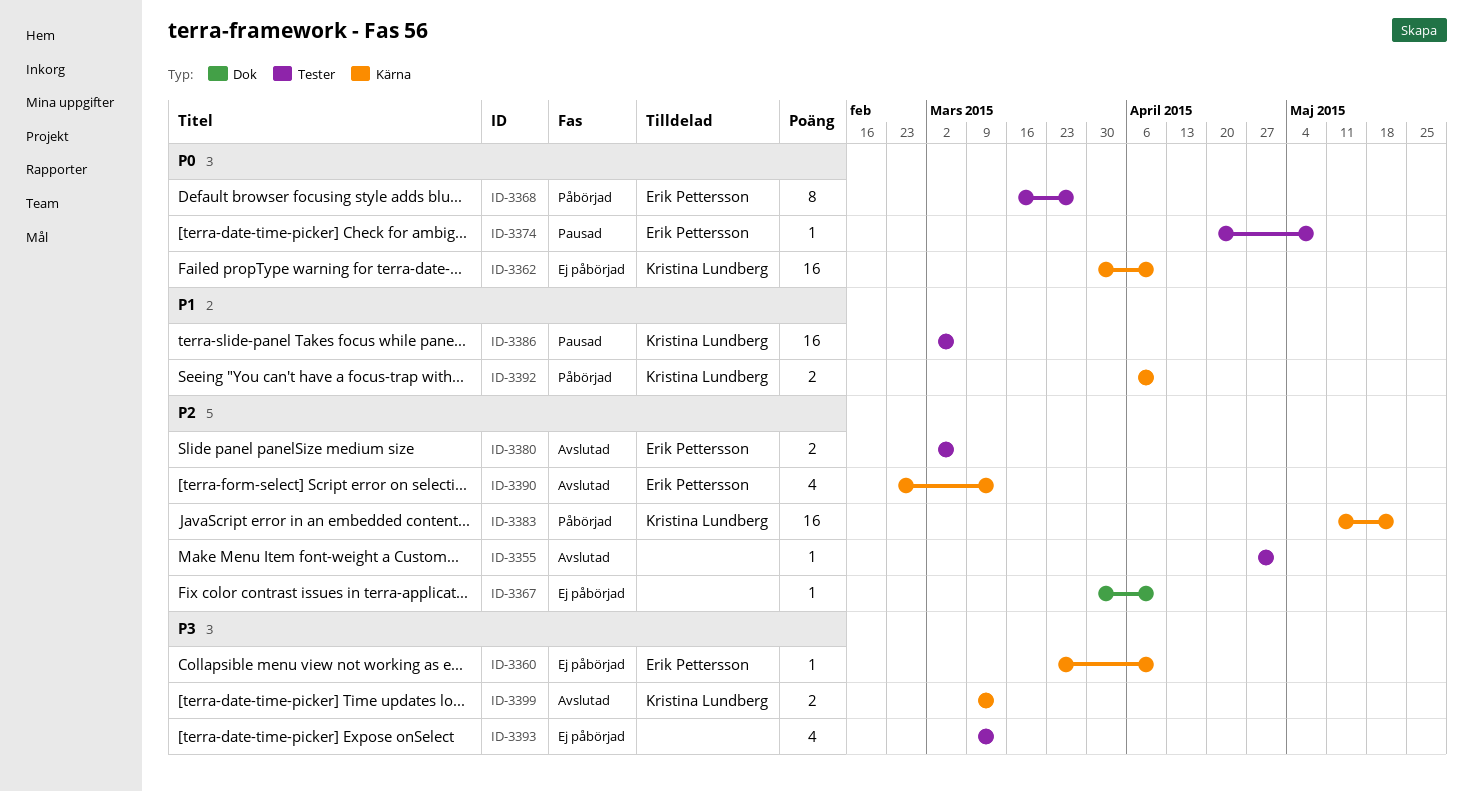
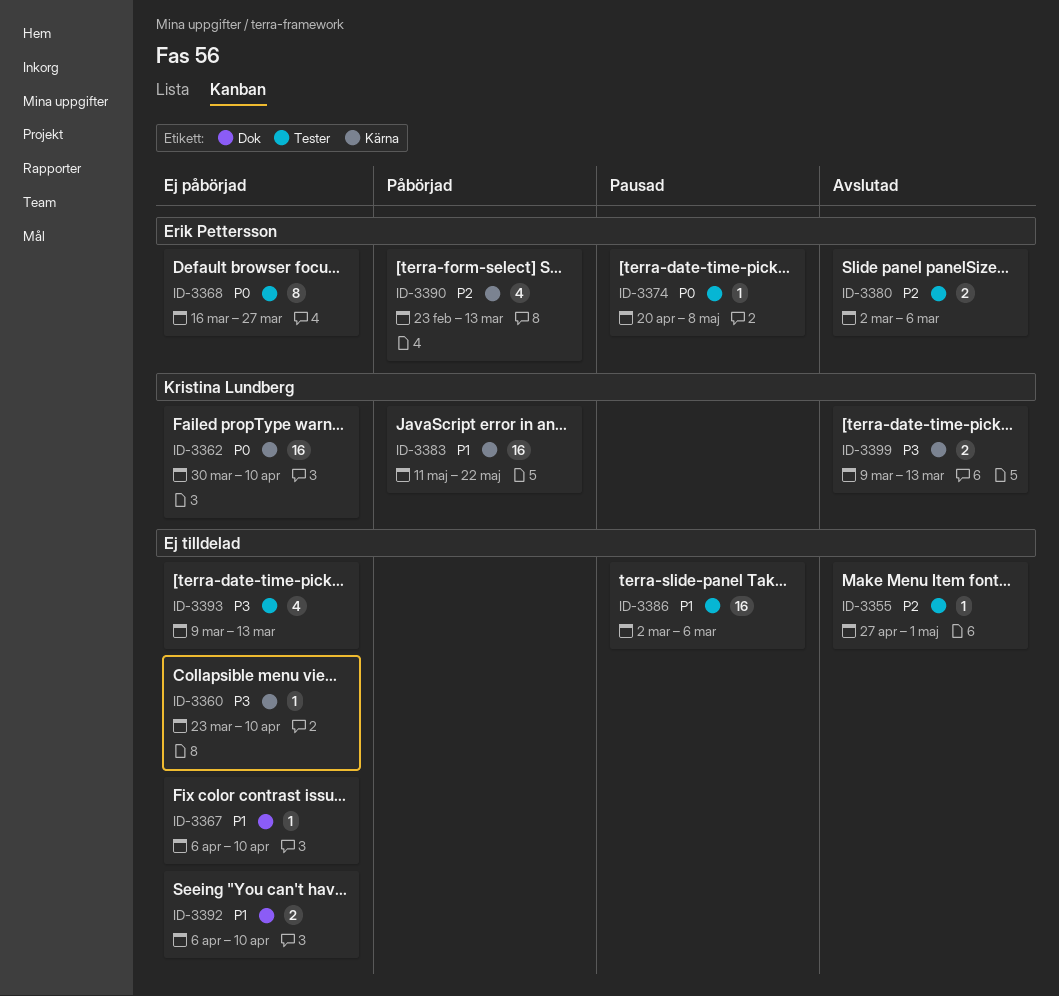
ID-3360, owner: Erik Pettersson -> none
ID-3367, priority: P2 -> P1
ID-3367, start: Mar 30 -> Apr 6
ID-3368, status: Påbörjad -> Ej påbörjad
ID-3383, priority: P2 -> P1
ID-3386, owner: Kristina Lundberg -> none
ID-3390, status: Avslutad -> Påbörjad
ID-3392, status: Påbörjad -> Ej påbörjad
ID-3392, owner: Kristina Lundberg -> none
ID-3392, label: Kärna -> Dok

